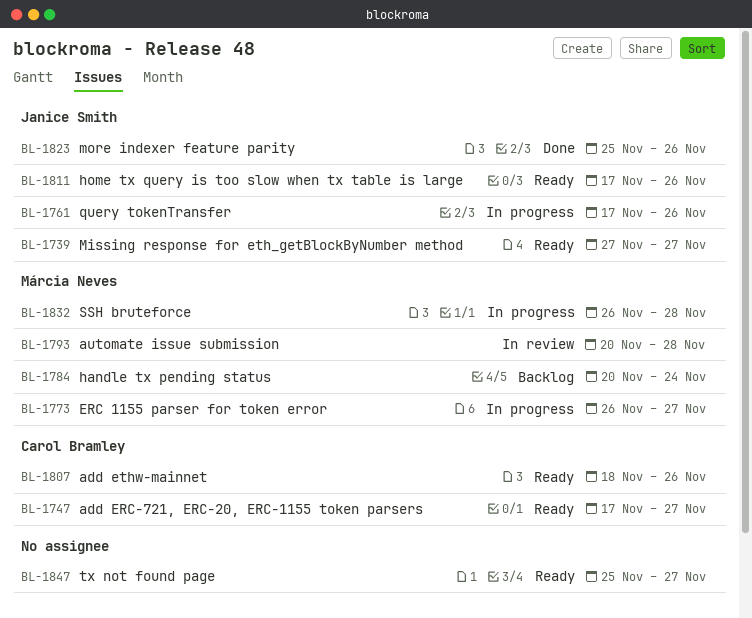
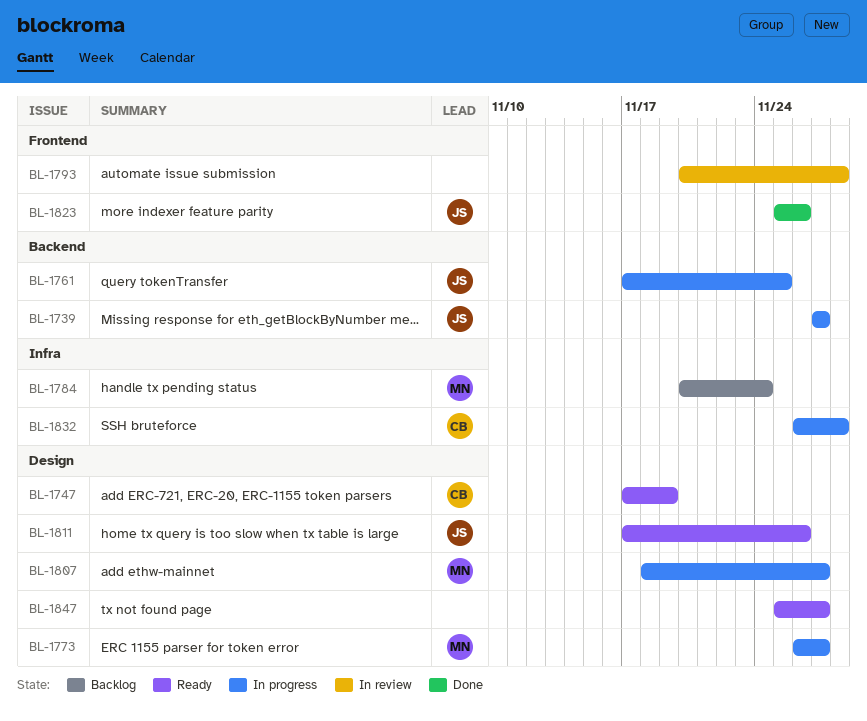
BL-1739, status: Ready -> In progress
BL-1747, due: Nov 27 -> Nov 19
BL-1761, due: Nov 26 -> Nov 25
BL-1793, owner: Márcia Neves -> none
BL-1807, status: Ready -> In progress
BL-1807, owner: Carol Bramley -> Márcia Neves
BL-1807, due: Nov 26 -> Nov 27
BL-1832, owner: Márcia Neves -> Carol Bramley

